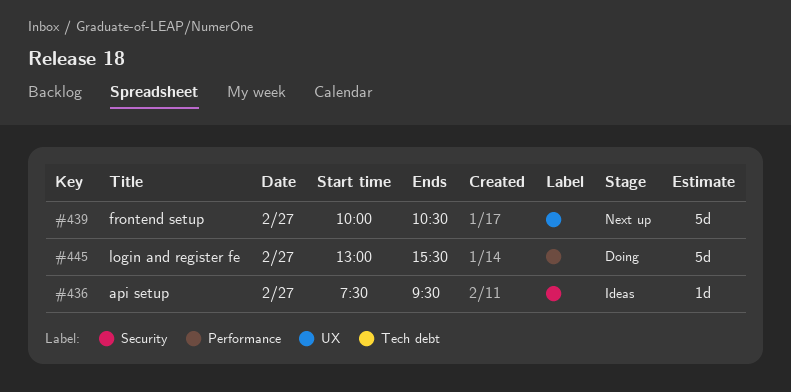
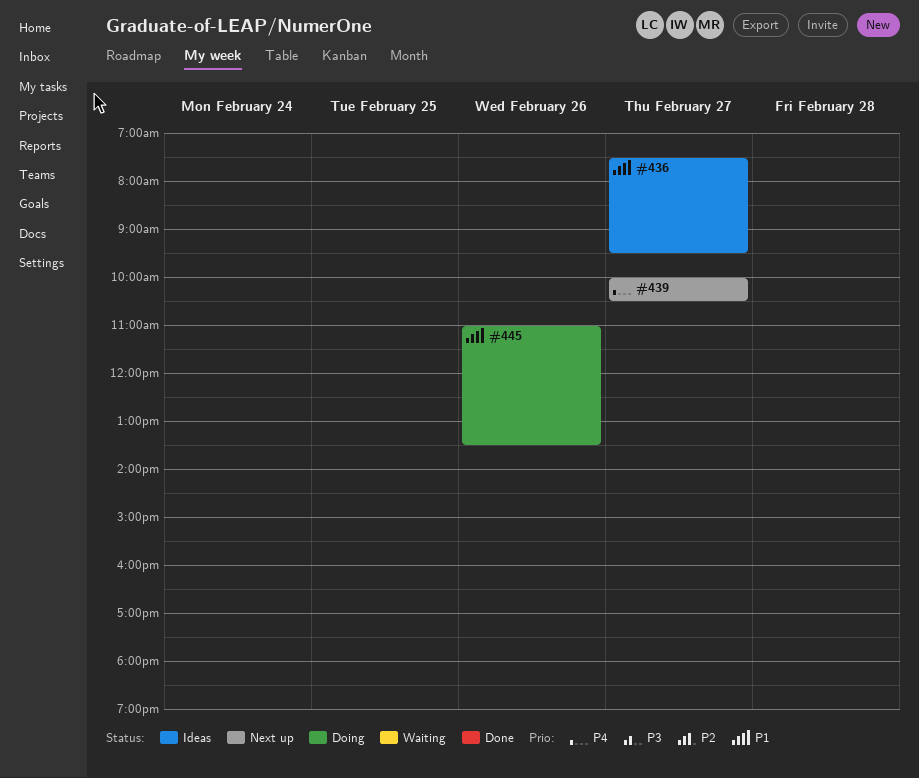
#445, day: Feb 27 -> Feb 26
#445, begins: 13:00 -> 11:00
#445, ends: 15:30 -> 13:30

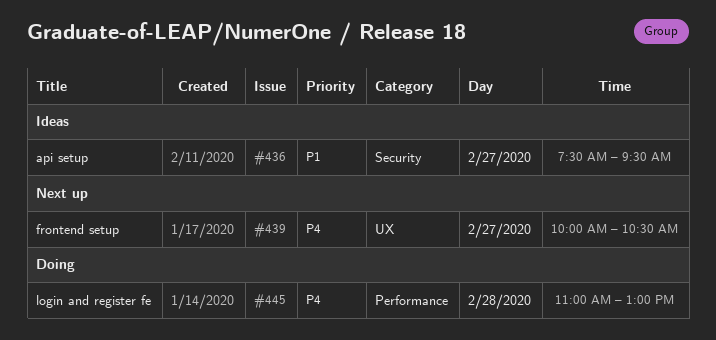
#445, priority: P1 -> P4
#445, day: Feb 26 -> Feb 28
#445, ends: 13:30 -> 13:00

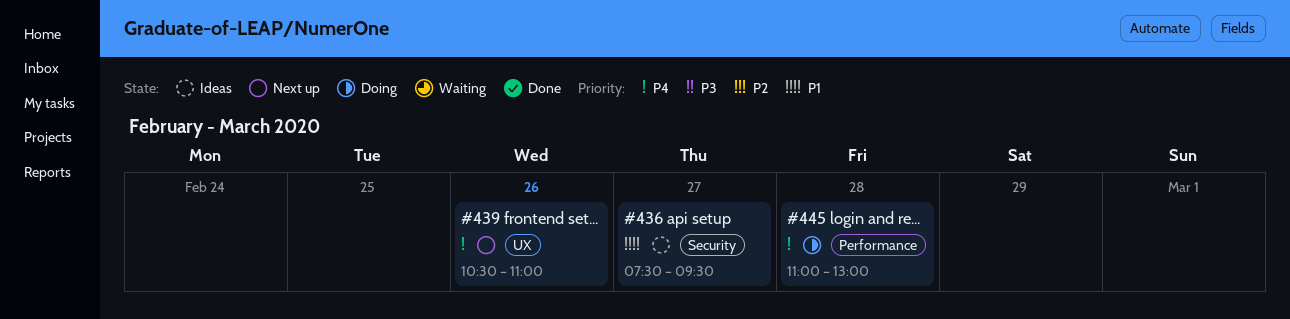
#439, day: Feb 27 -> Feb 26
#439, begins: 10:00 -> 10:30
#439, ends: 10:30 -> 11:00

